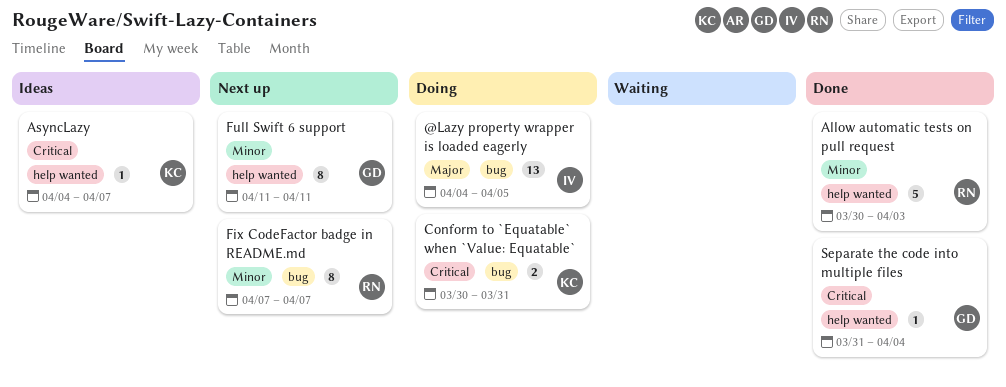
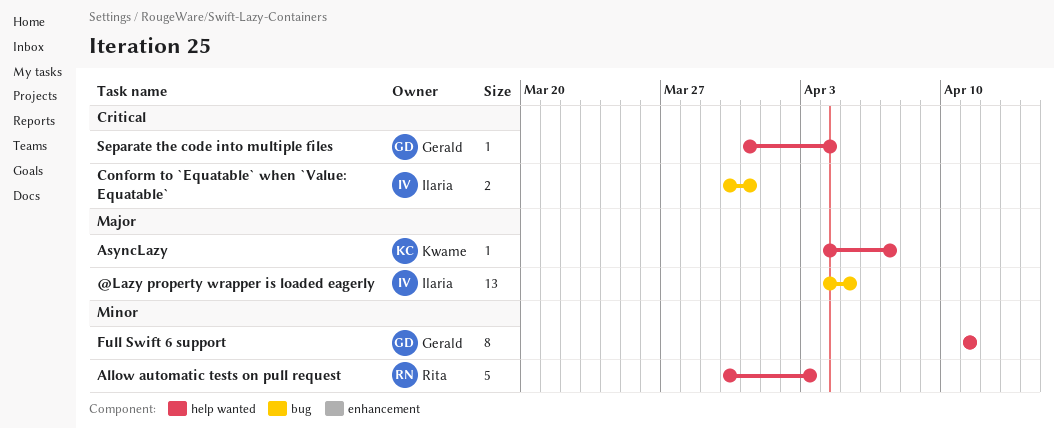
AsyncLazy, priority: Critical -> Major
Conform to `Equatable` when `Value: Equatable`, owner: Kwame -> Ilaria
Fix CodeFactor badge in README.md: present -> none

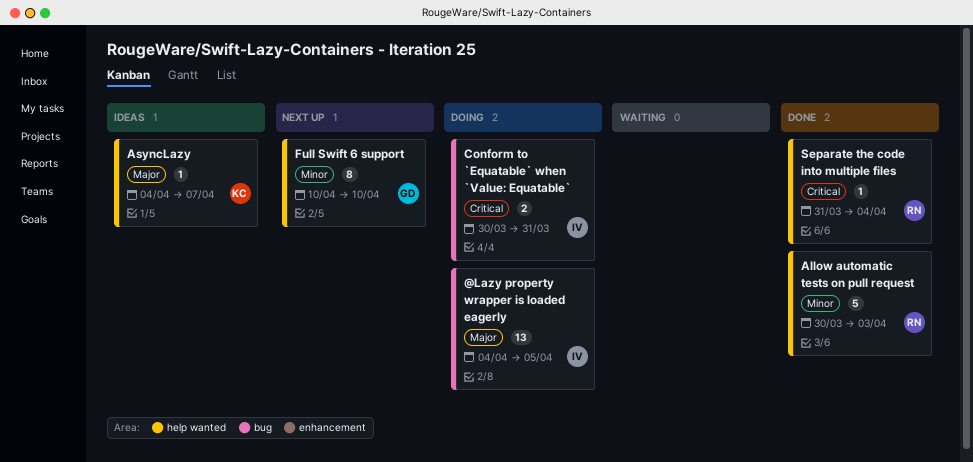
Full Swift 6 support, start: Apr 11 -> Apr 10
Full Swift 6 support, due: Apr 11 -> Apr 10
Separate the code into multiple files, owner: Gerald -> Rita

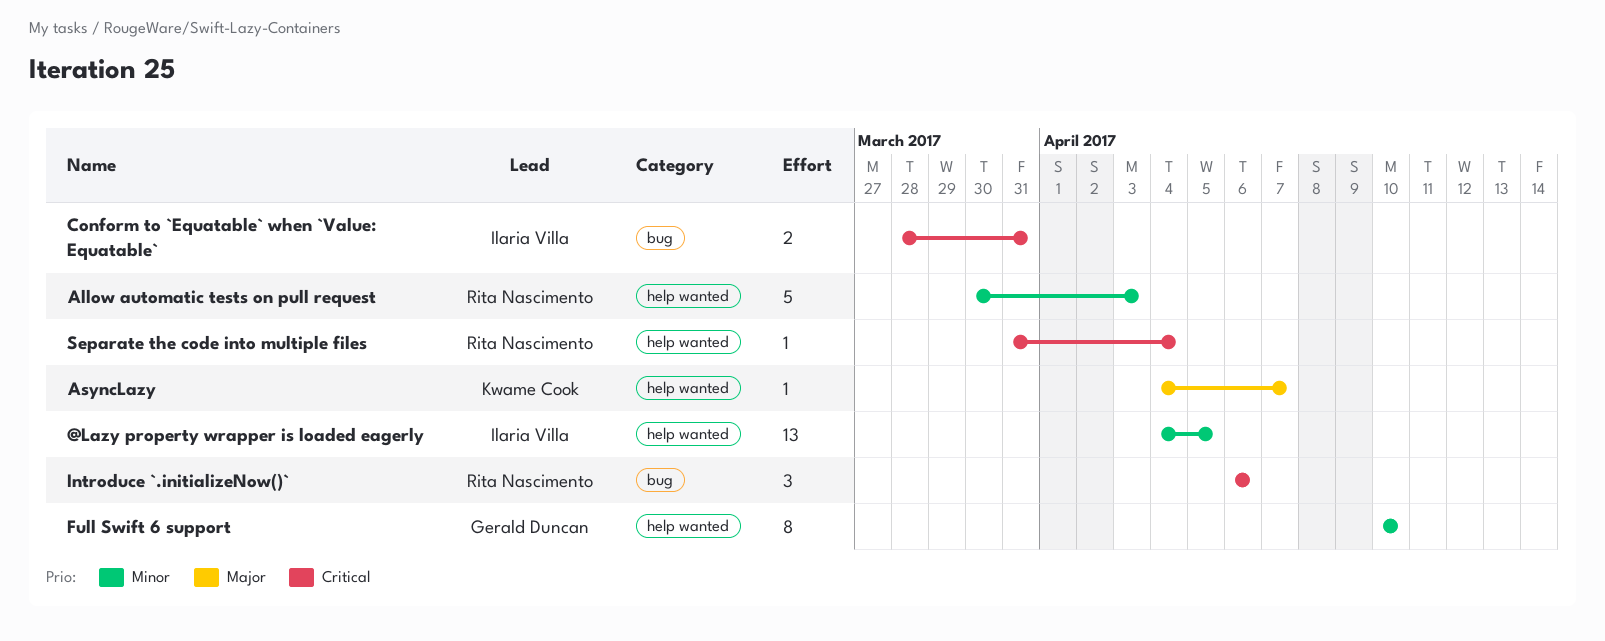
@Lazy property wrapper is loaded eagerly, priority: Major -> Minor
@Lazy property wrapper is loaded eagerly, label: bug -> help wanted
Conform to `Equatable` when `Value: Equatable`, start: Mar 30 -> Mar 28
Introduce `.initializeNow()`: none -> present

